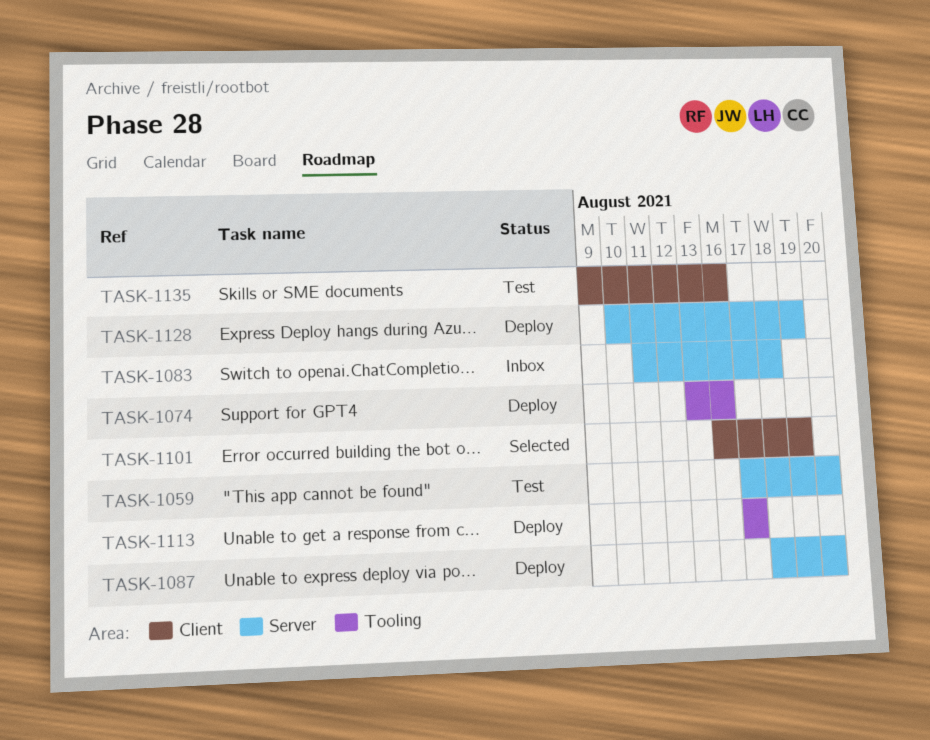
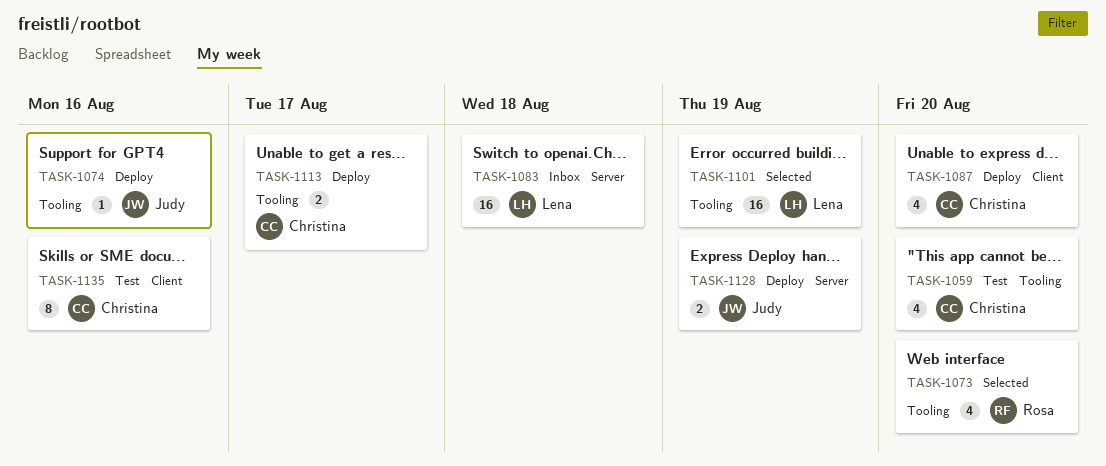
TASK-1059, label: Server -> Tooling
TASK-1073: none -> present
TASK-1087, label: Server -> Client
TASK-1101, label: Client -> Tooling

